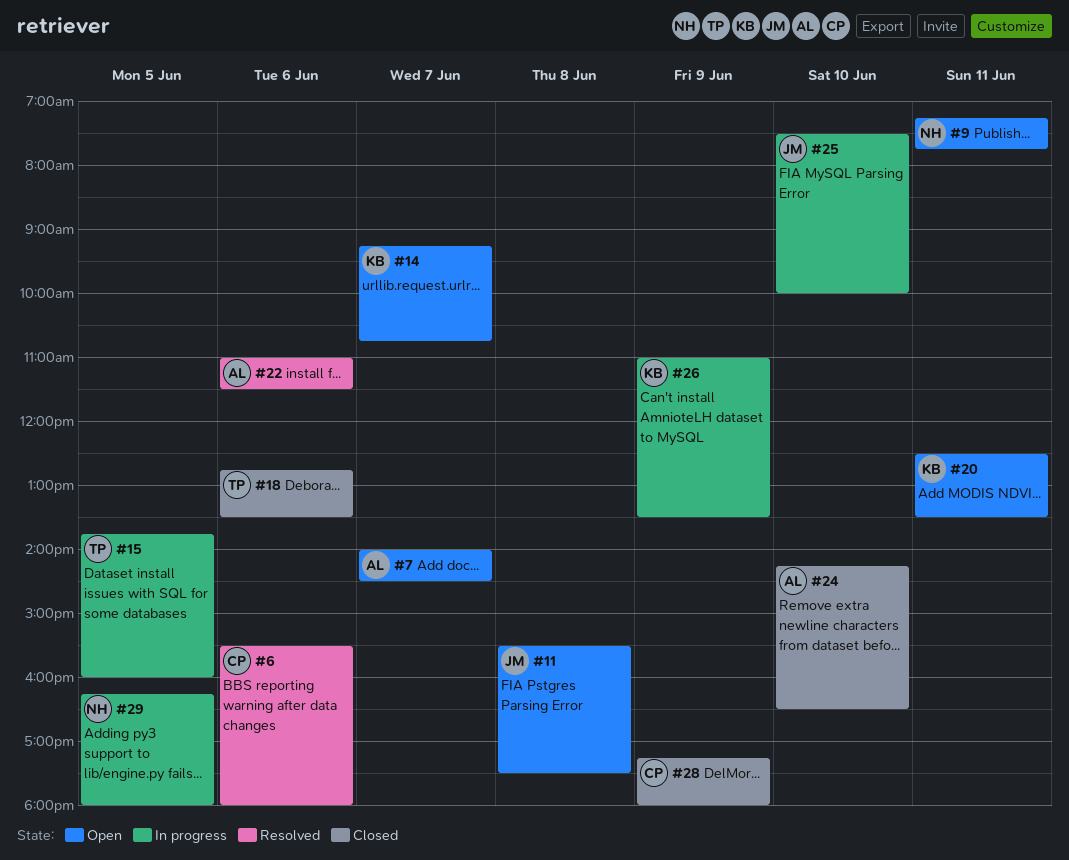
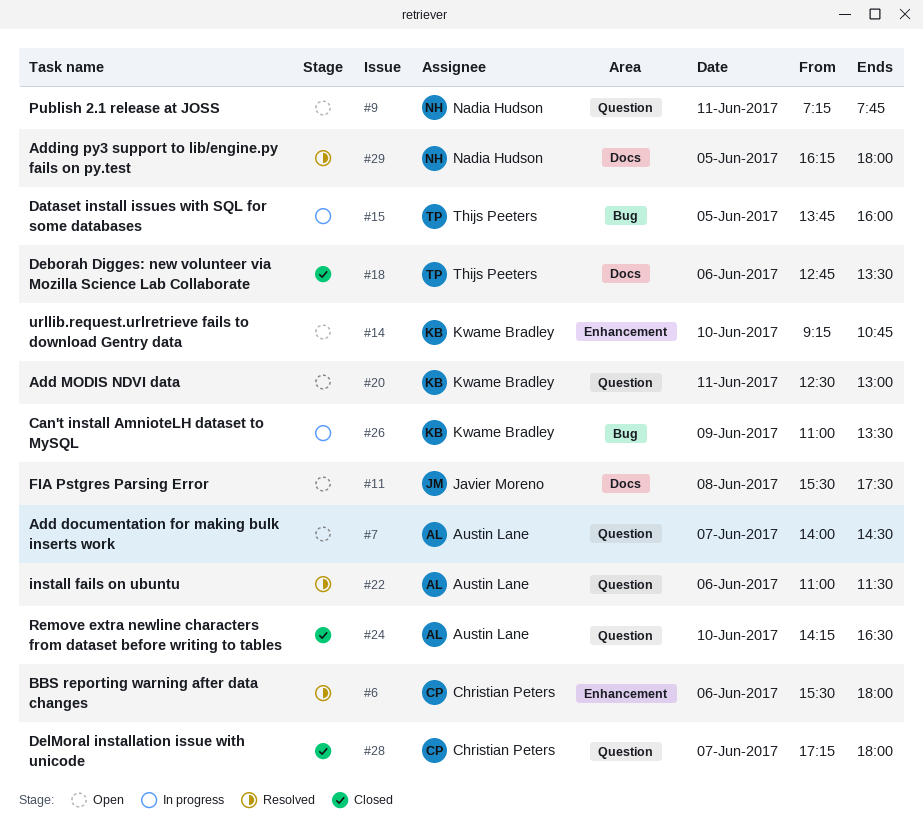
#14, day: Jun 7 -> Jun 10
#20, ends: 13:30 -> 13:00
#25: present -> none
#28, day: Jun 9 -> Jun 7
#29, status: In progress -> Resolved

